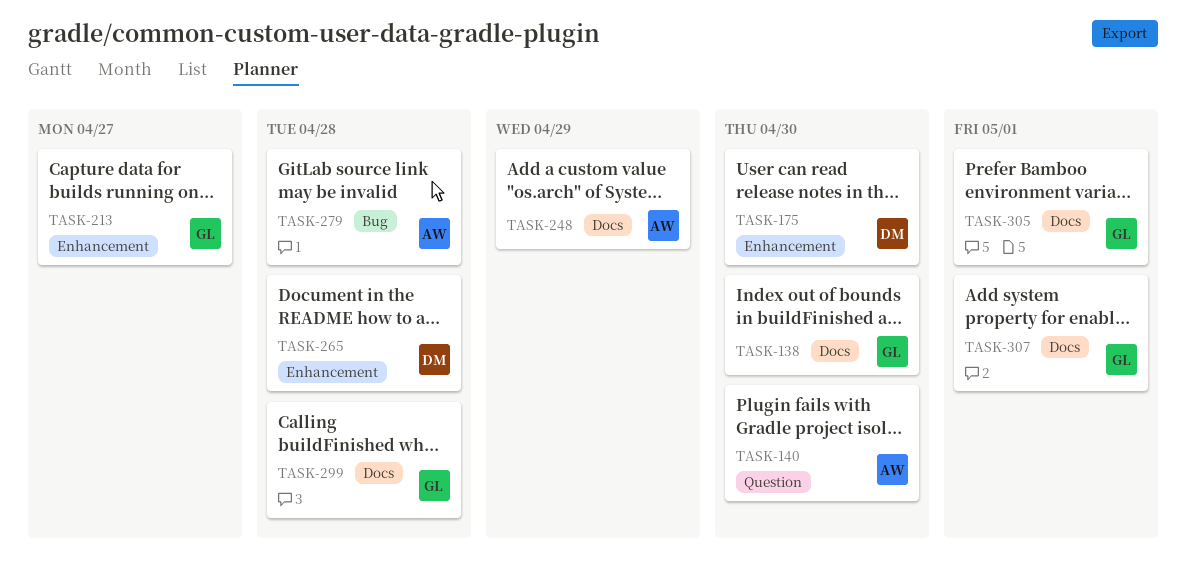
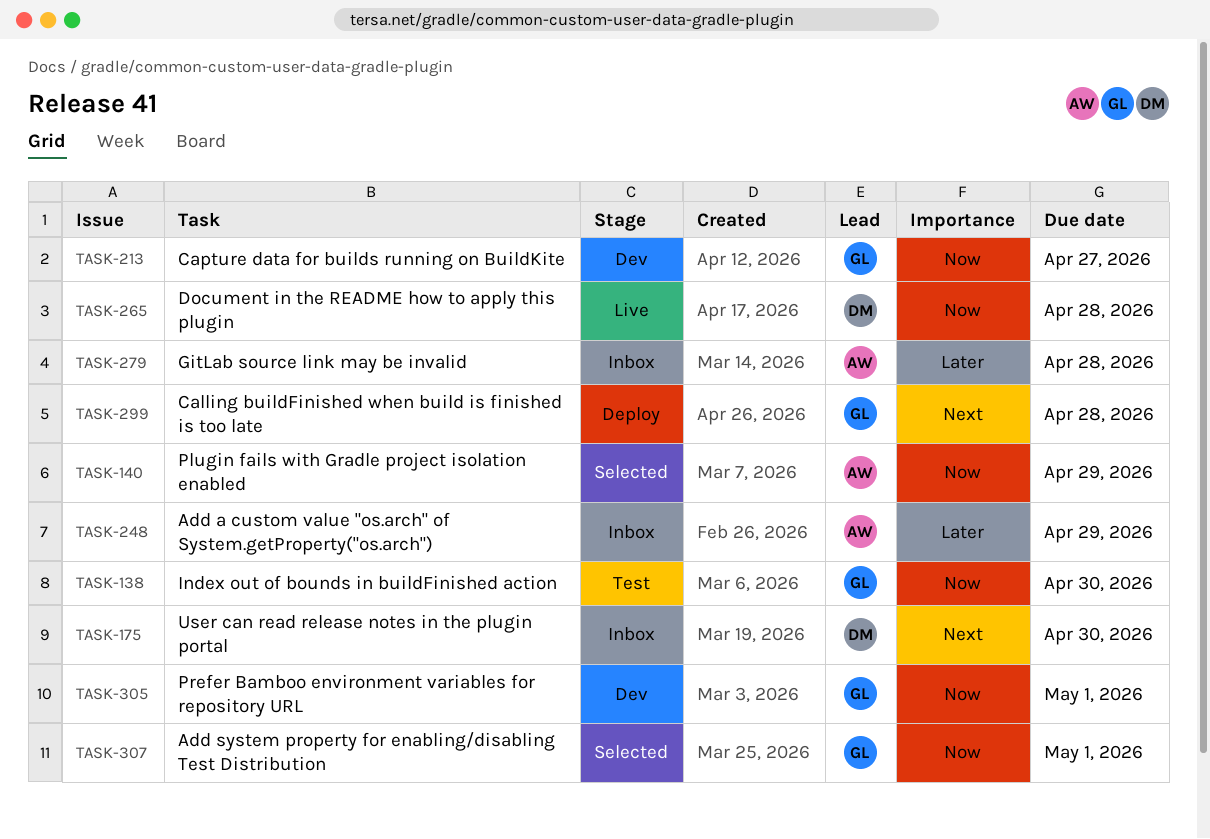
TASK-140, due: Apr 30 -> Apr 29

